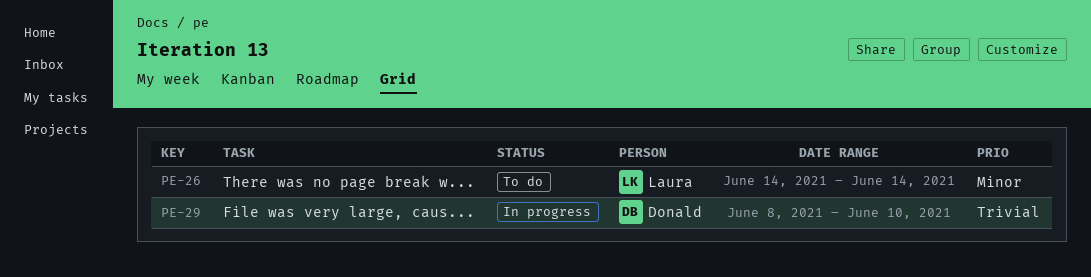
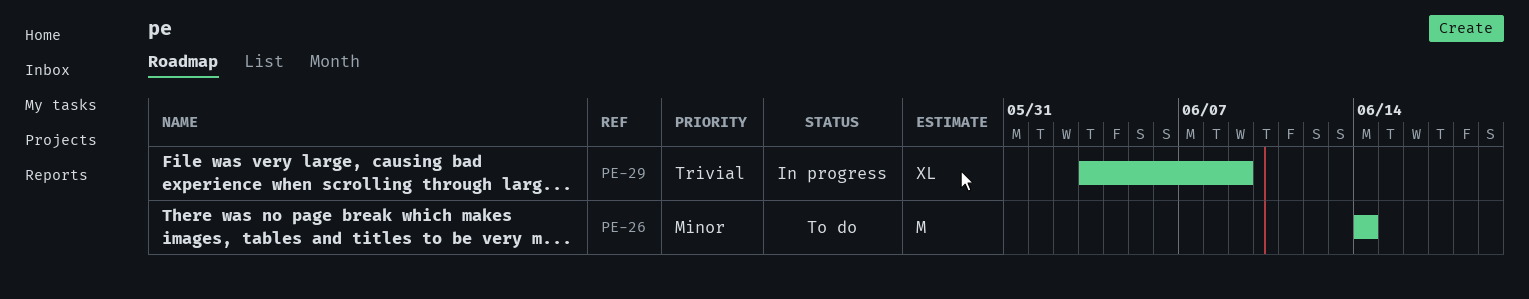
PE-29, start: Jun 8 -> Jun 3
PE-29, due: Jun 10 -> Jun 9

